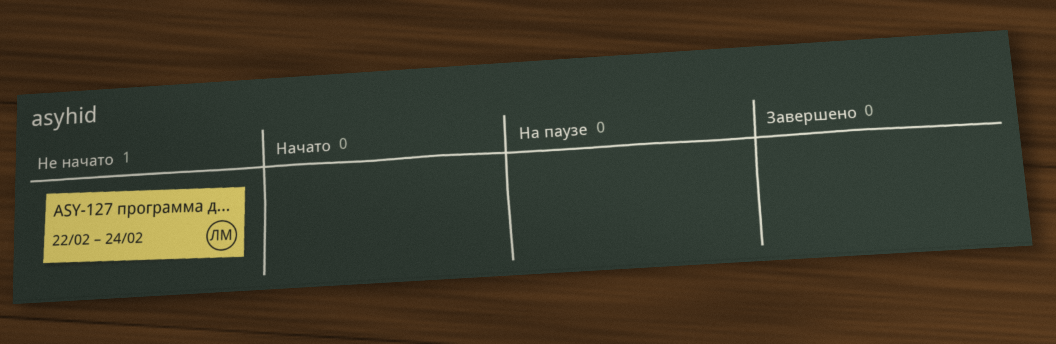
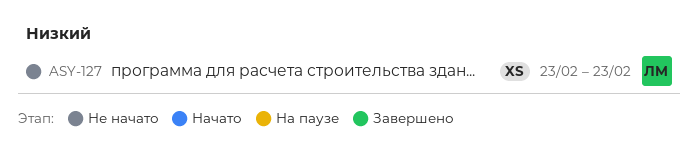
ASY-127, start: Feb 22 -> Feb 23
ASY-127, due: Feb 24 -> Feb 23

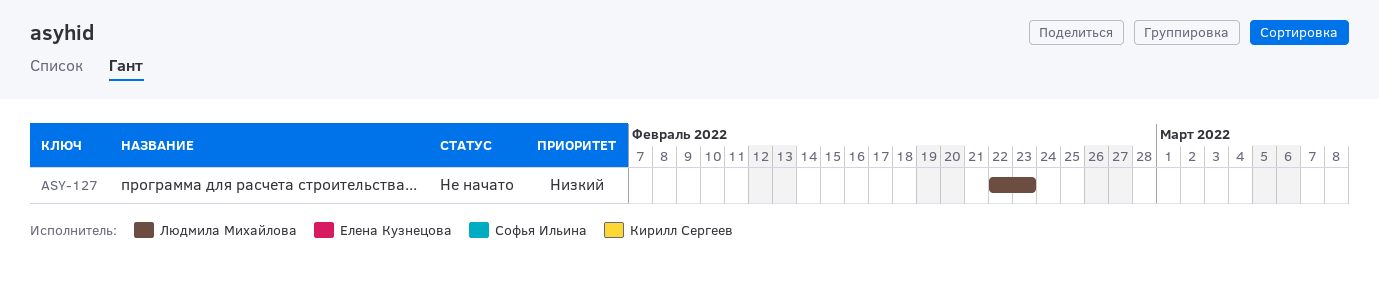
ASY-127, start: Feb 23 -> Feb 22

